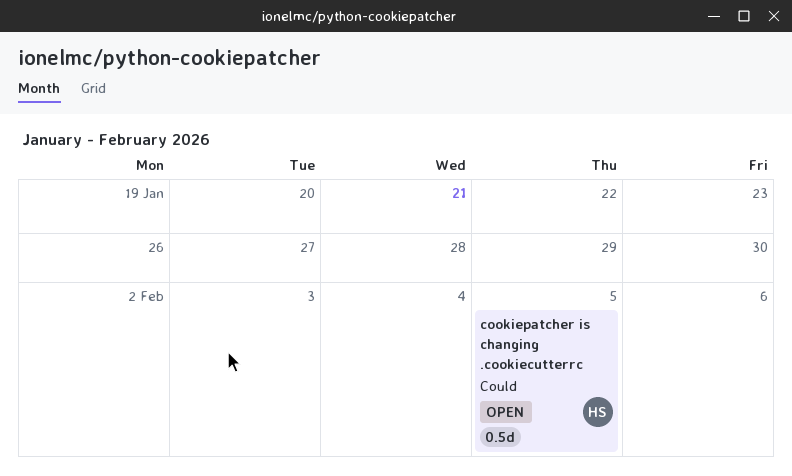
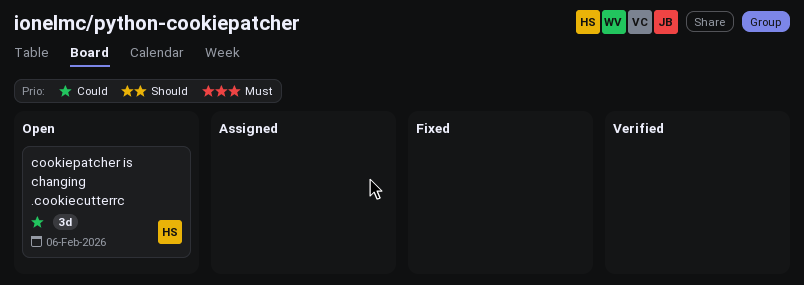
cookiepatcher is changing .cookiecutterrc, estimate: 0.5d -> 3d
cookiepatcher is changing .cookiecutterrc, due: Feb 5 -> Feb 6

